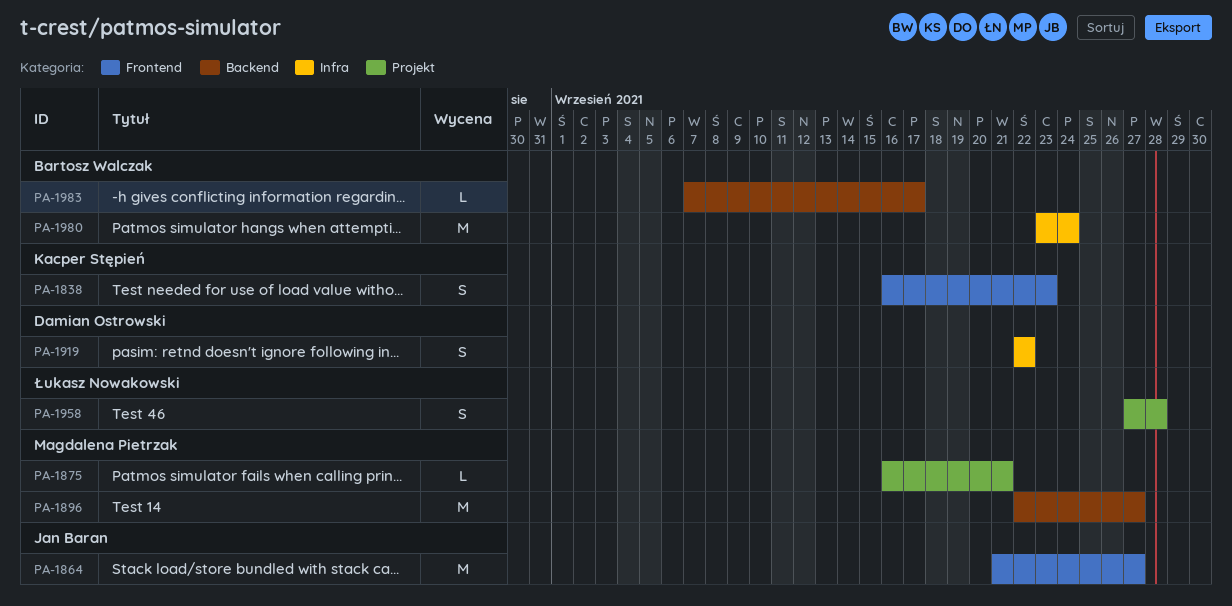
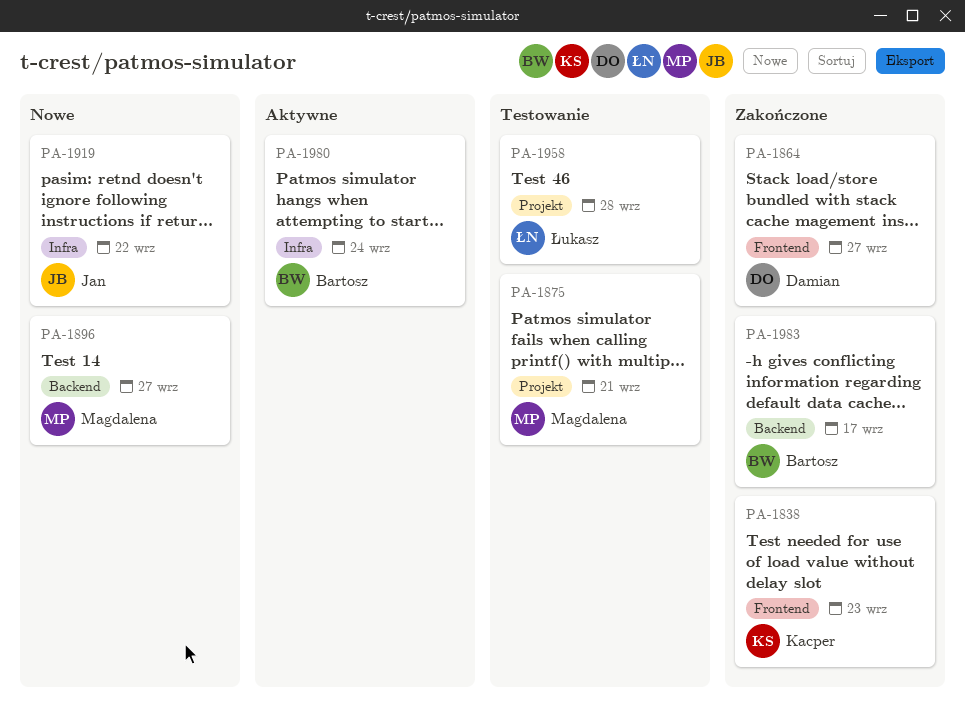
PA-1864, owner: Jan Baran -> Damian Ostrowski
PA-1919, owner: Damian Ostrowski -> Jan Baran

